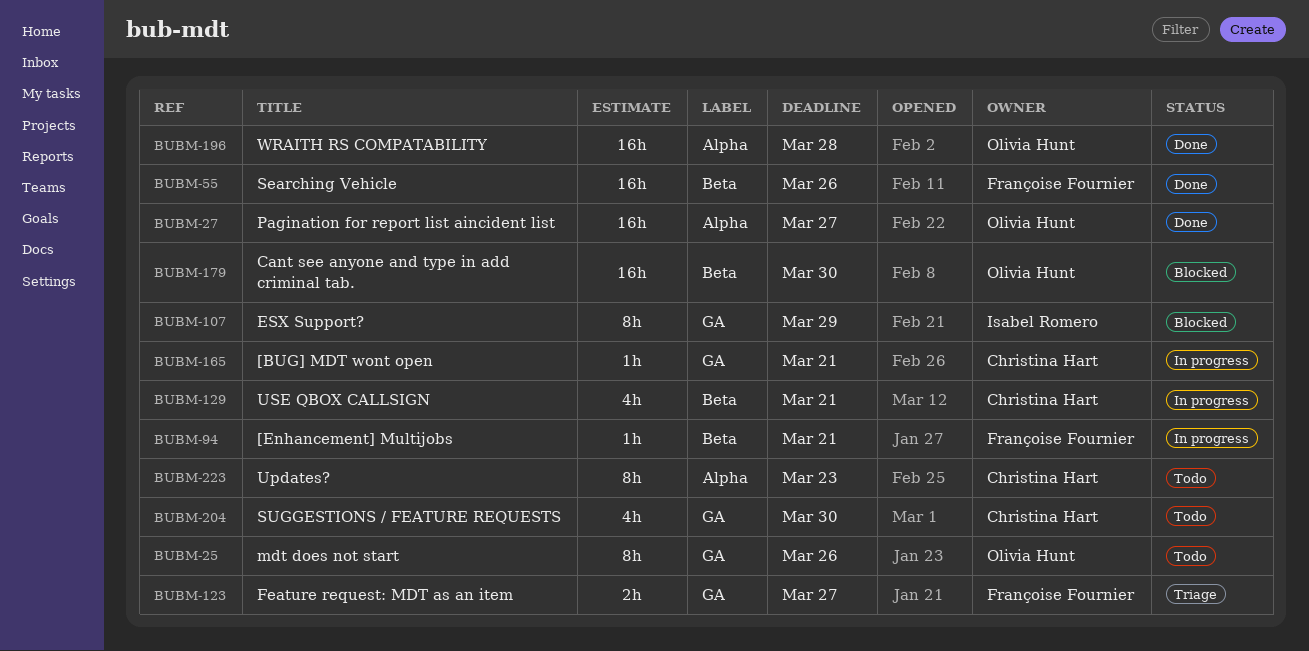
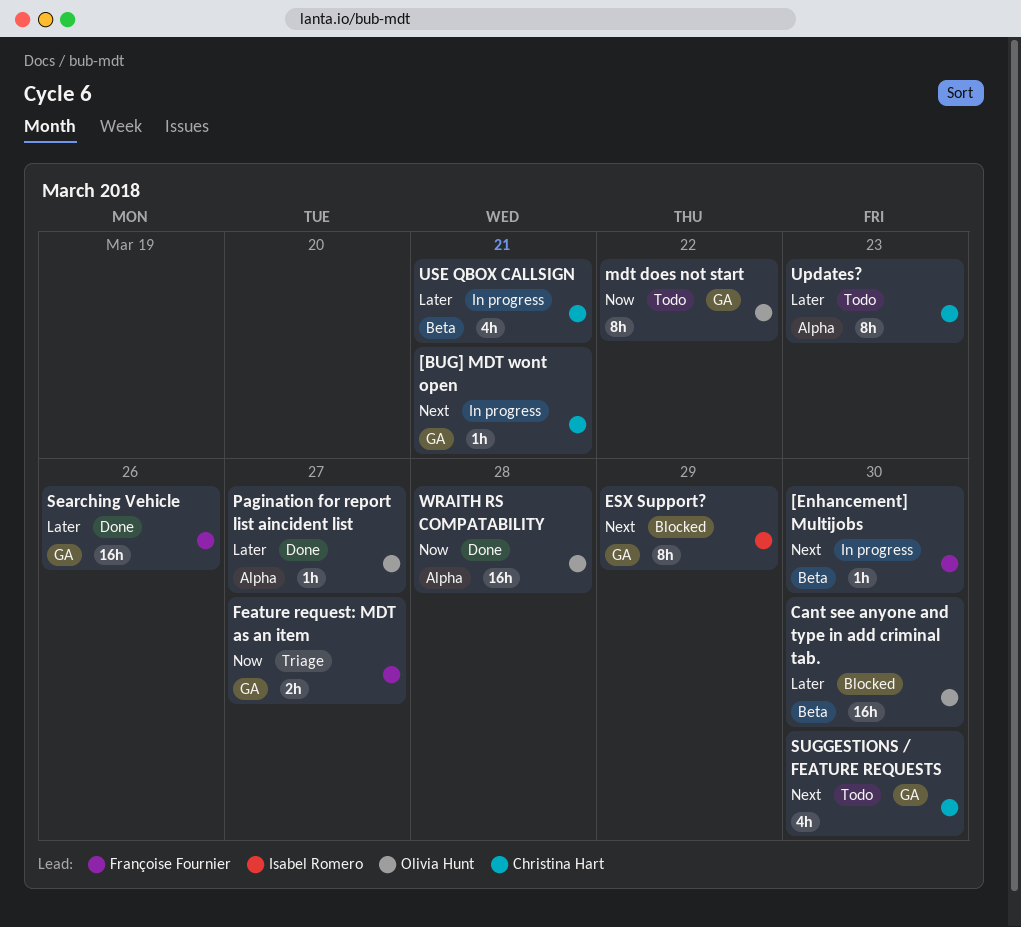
[Enhancement] Multijobs, due: Mar 21 -> Mar 30
mdt does not start, due: Mar 26 -> Mar 22
Pagination for report list aincident list, estimate: 16h -> 1h
Searching Vehicle, label: Beta -> GA

